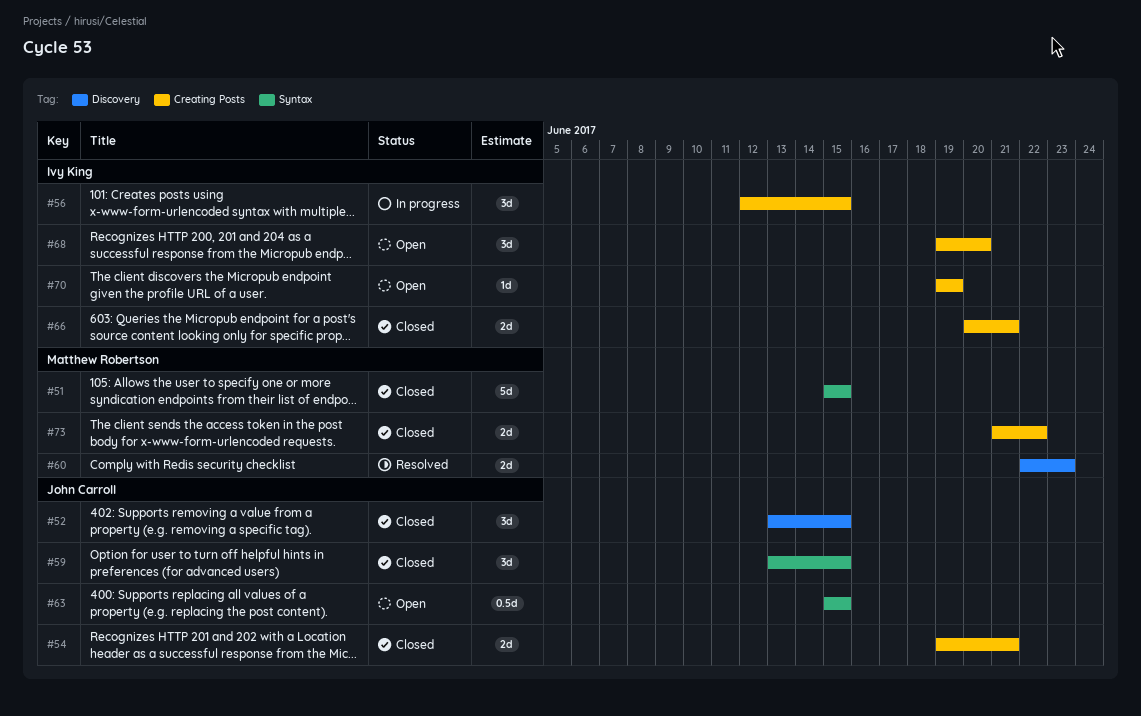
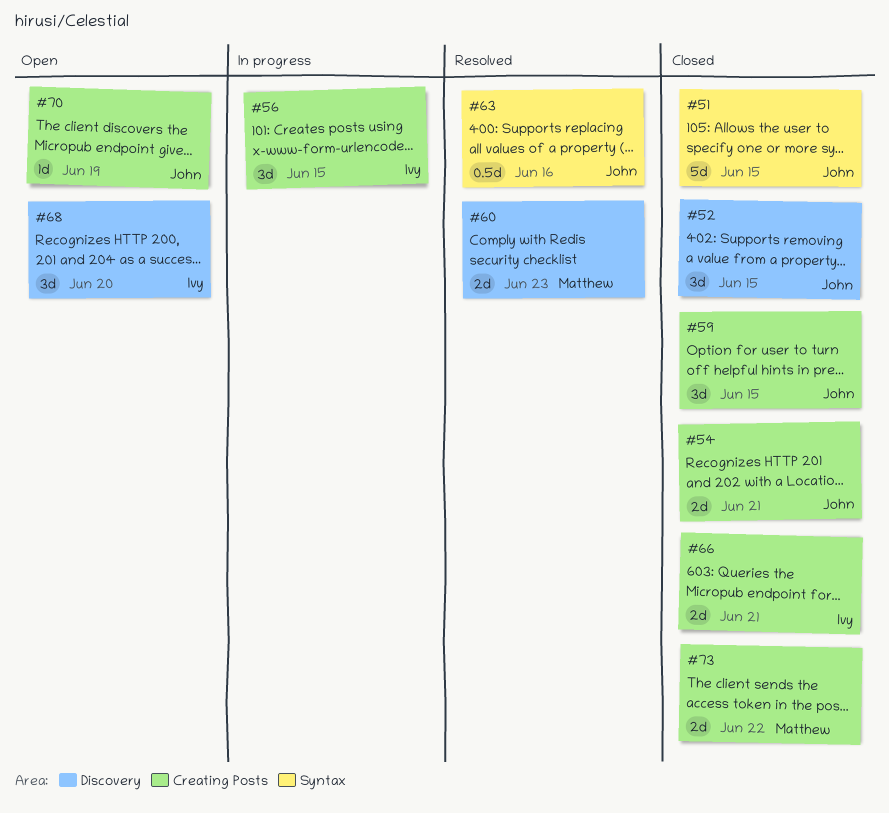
#51, owner: Matthew Robertson -> John Carroll
#59, label: Syntax -> Creating Posts
#63, status: Open -> Resolved
#63, due: Jun 15 -> Jun 16
#68, label: Creating Posts -> Discovery
#70, owner: Ivy King -> John Carroll

